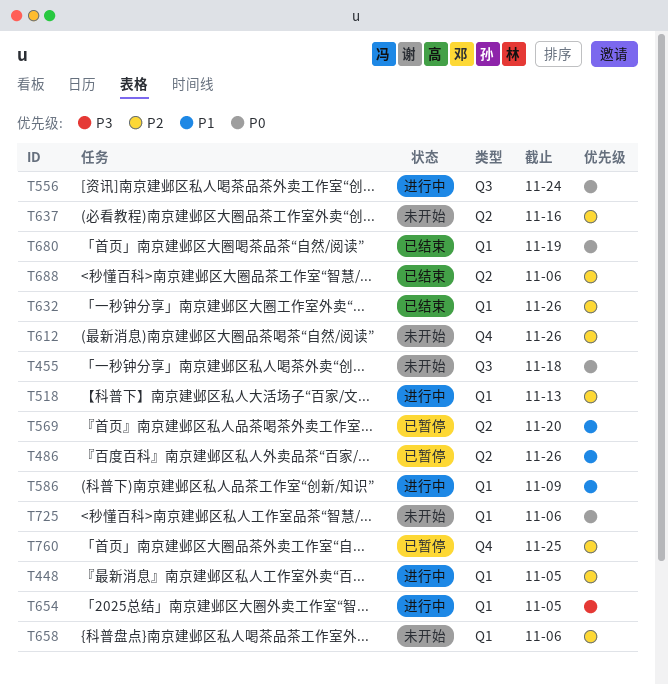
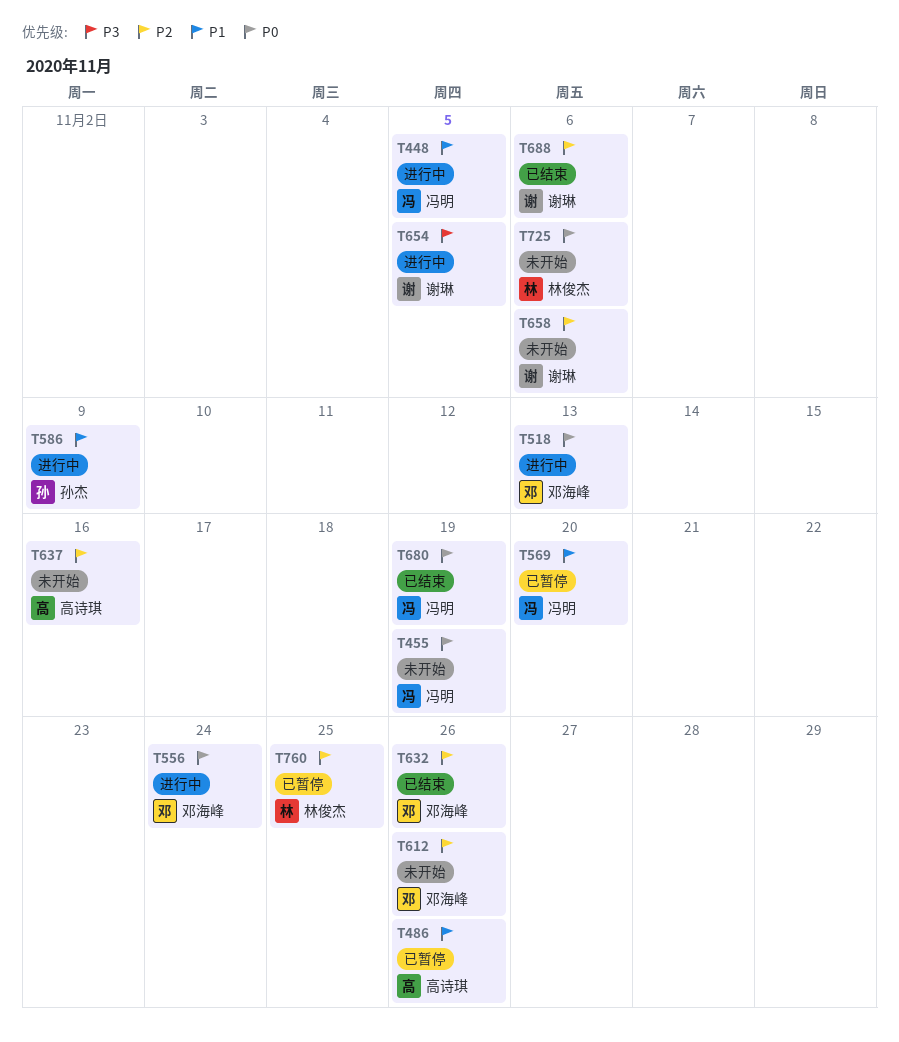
T448, priority: P2 -> P1
T455, due: Nov 18 -> Nov 19
T518, priority: P2 -> P0

